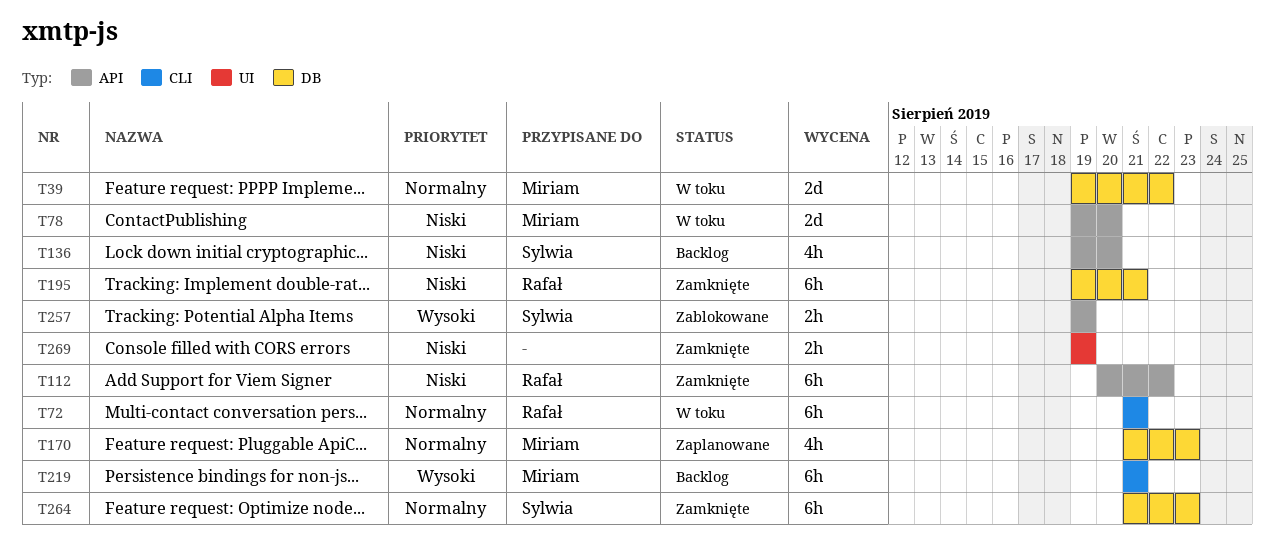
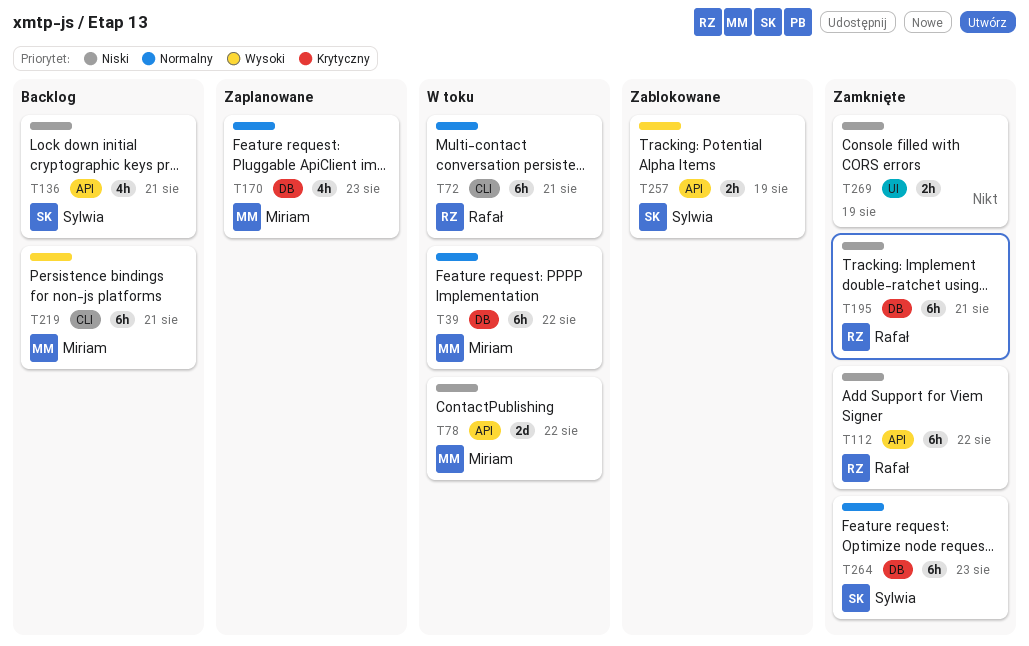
T39, estimate: 2d -> 6h
T78, due: Aug 20 -> Aug 22
T136, due: Aug 20 -> Aug 21

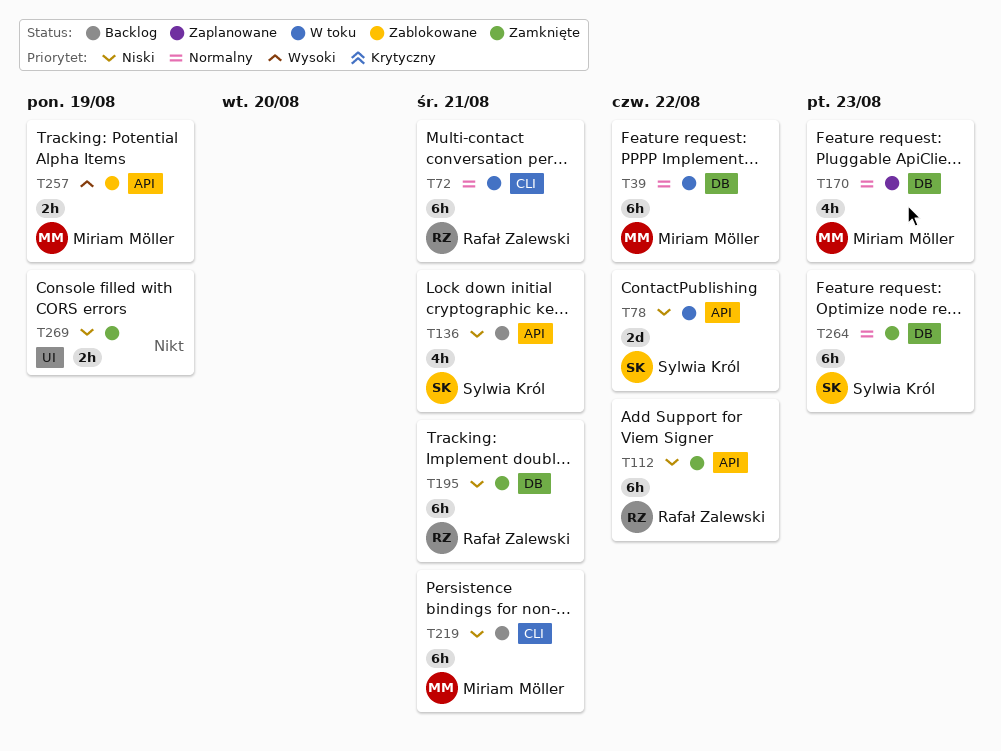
T78, owner: Miriam Möller -> Sylwia Król
T219, priority: Wysoki -> Niski
T257, owner: Sylwia Król -> Miriam Möller

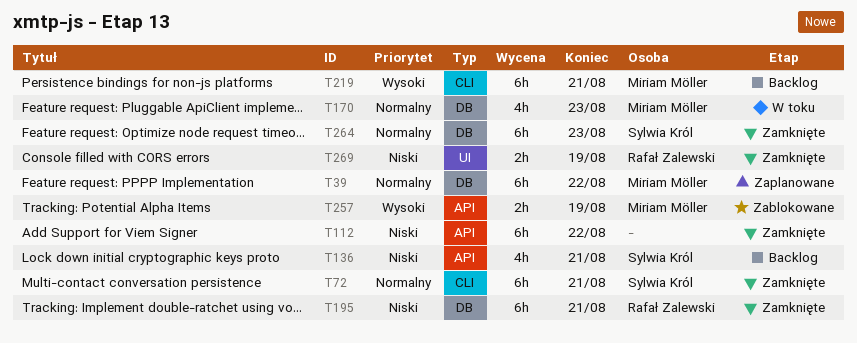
T39, status: W toku -> Zaplanowane
T72, status: W toku -> Zamknięte
T72, owner: Rafał Zalewski -> Sylwia Król
T78: present -> none
T112, owner: Rafał Zalewski -> none
T170, status: Zaplanowane -> W toku
T219, priority: Niski -> Wysoki
T269, owner: none -> Rafał Zalewski

